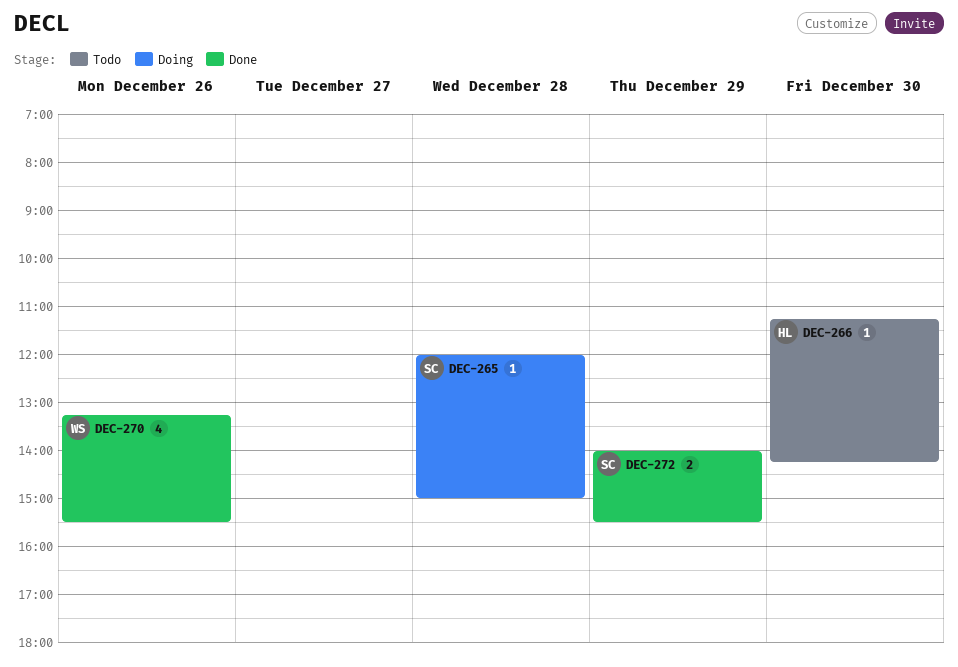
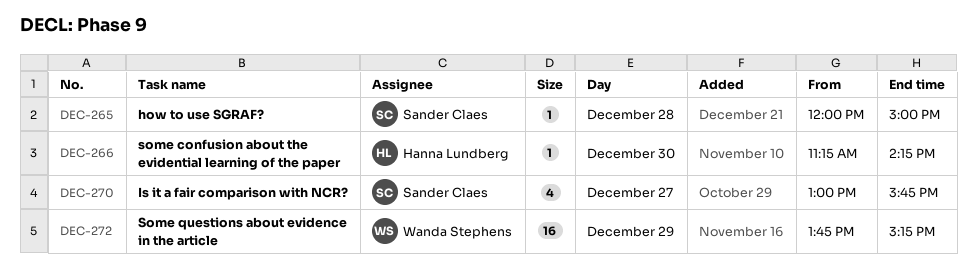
DEC-270, owner: Wanda Stephens -> Sander Claes
DEC-270, day: Dec 26 -> Dec 27
DEC-270, begins: 13:15 -> 13:00
DEC-270, ends: 15:30 -> 15:45
DEC-272, owner: Sander Claes -> Wanda Stephens
DEC-272, estimate: 2 -> 16
DEC-272, begins: 14:00 -> 13:45
DEC-272, ends: 15:30 -> 15:15

